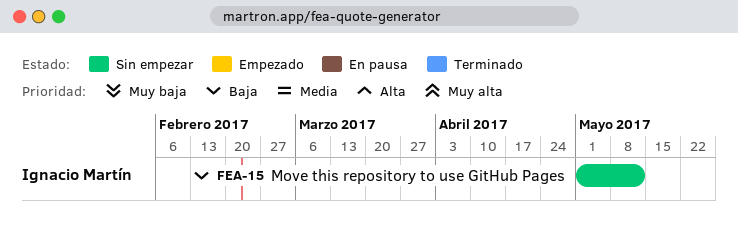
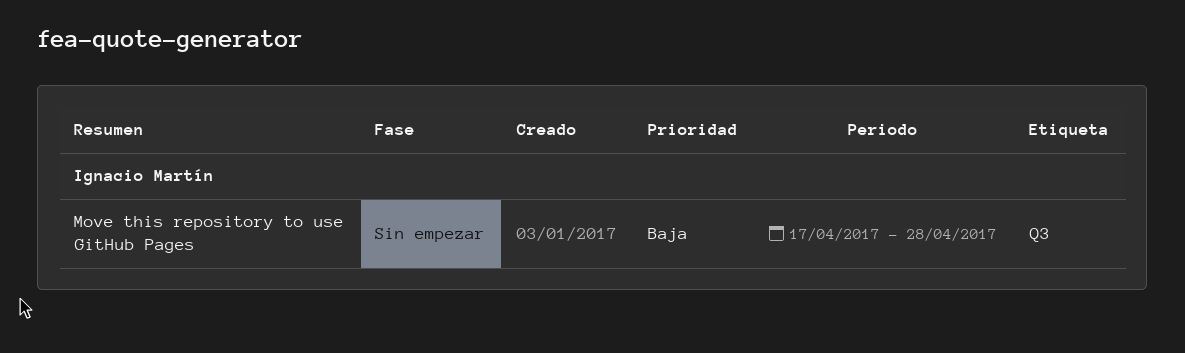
Move this repository to use GitHub Pages, start: May 1 -> Apr 17
Move this repository to use GitHub Pages, due: May 12 -> Apr 28

